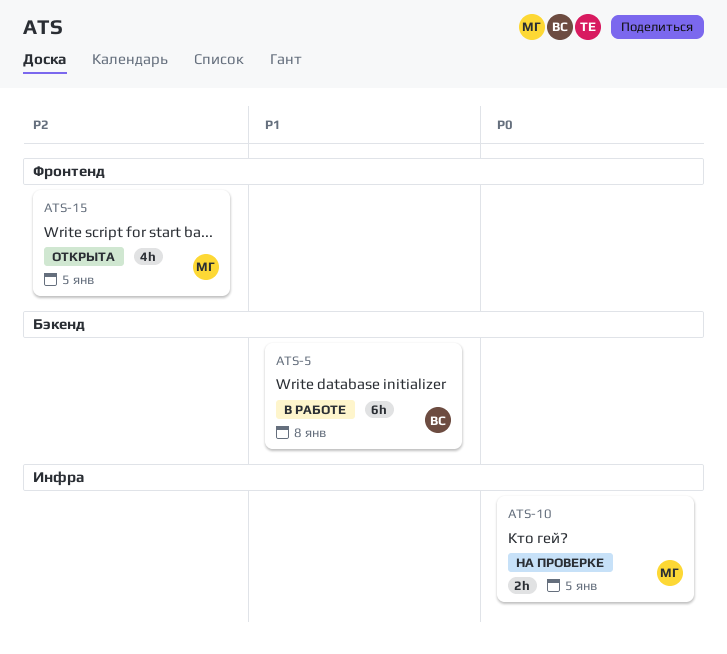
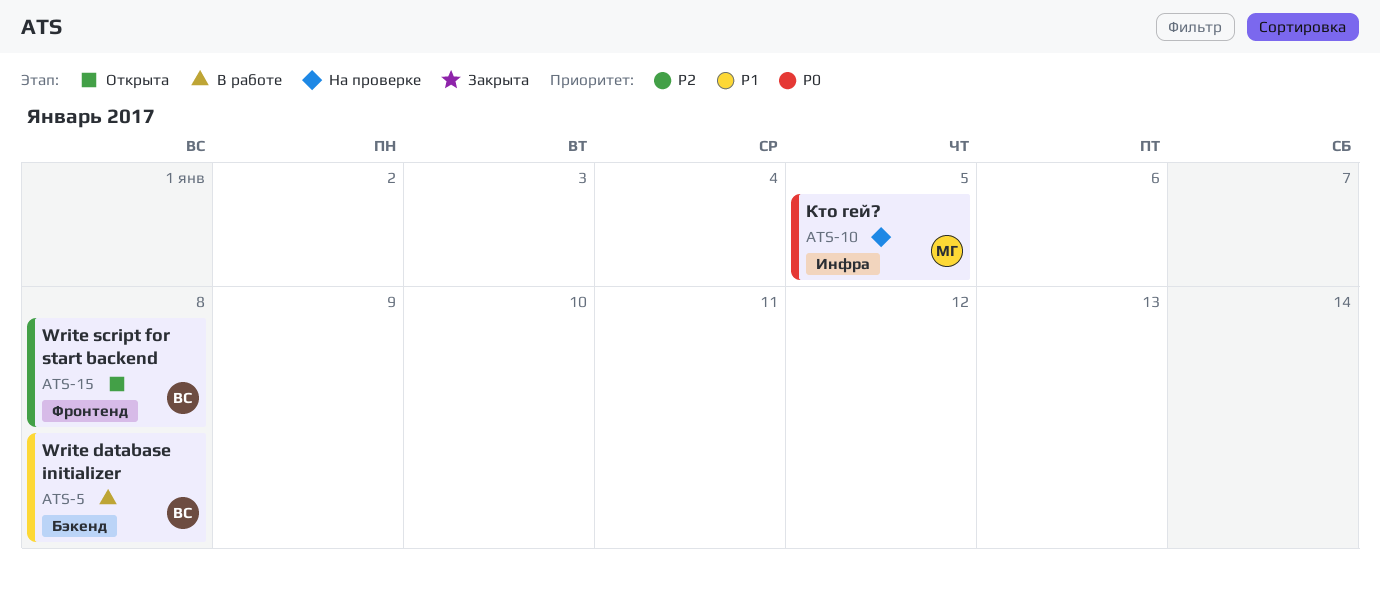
ATS-15, owner: МГ -> ВС
ATS-15, due: Jan 5 -> Jan 8

